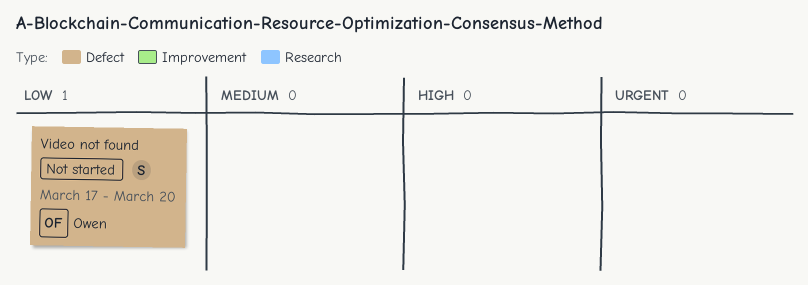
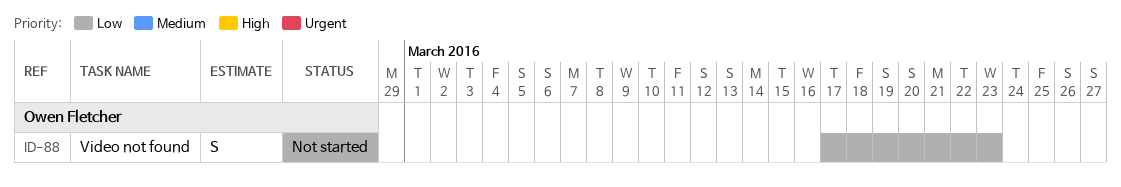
Video not found, due: Mar 20 -> Mar 23

